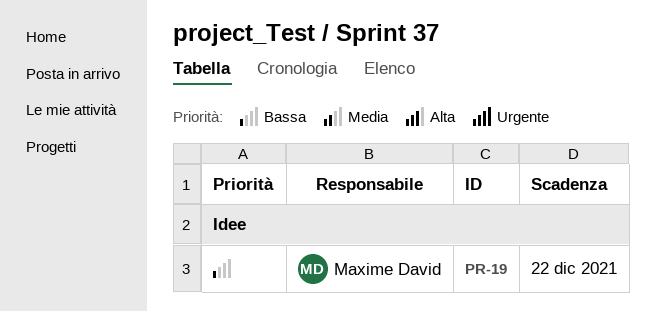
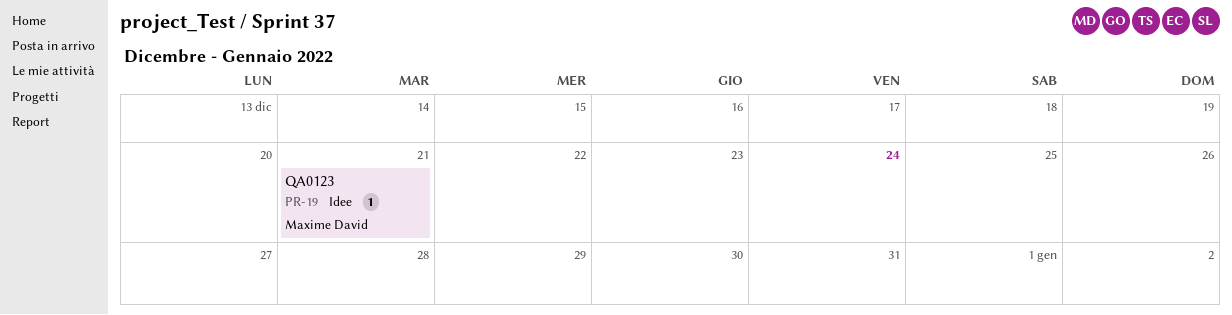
PR-19, due: Dec 22 -> Dec 21

